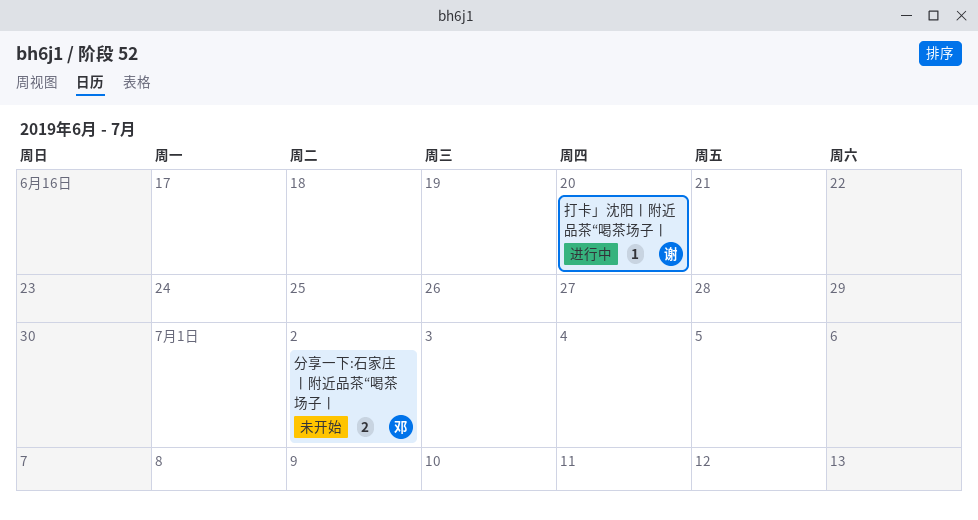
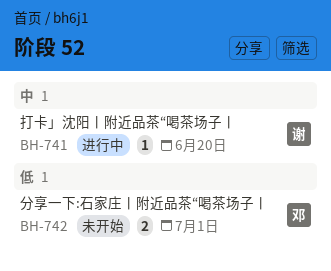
分享一下:石家庄丨附近品茶“喝茶场子丨, due: Jul 2 -> Jul 1

